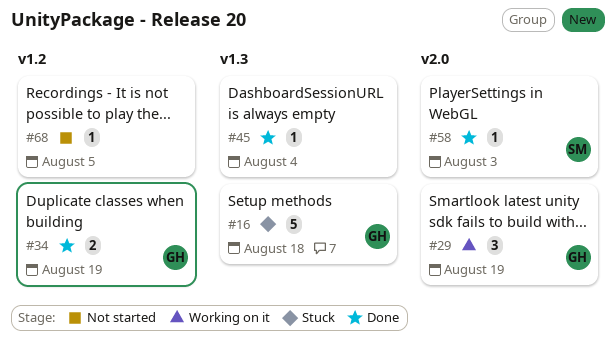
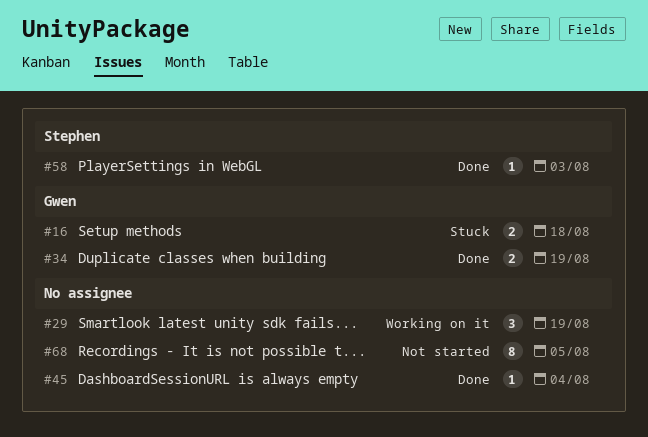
#16, estimate: 5 -> 2
#29, owner: Gwen -> none
#68, estimate: 1 -> 8

